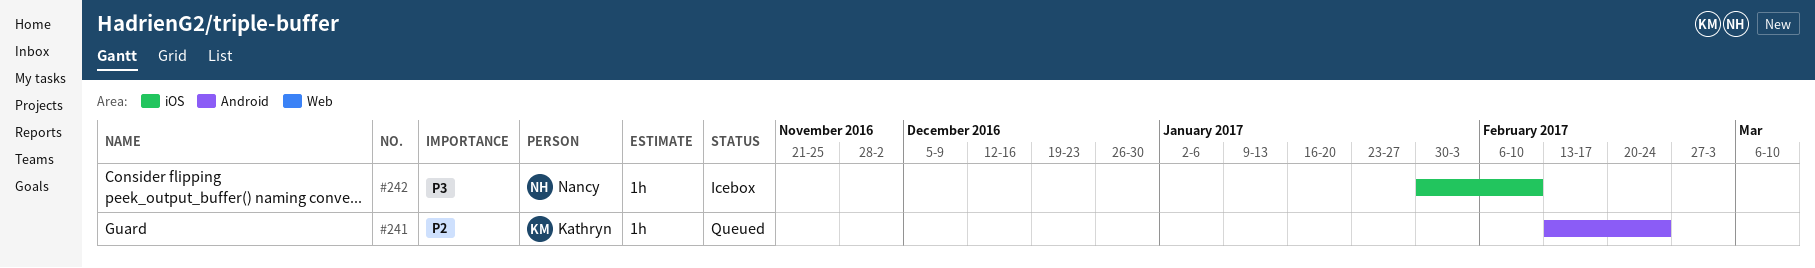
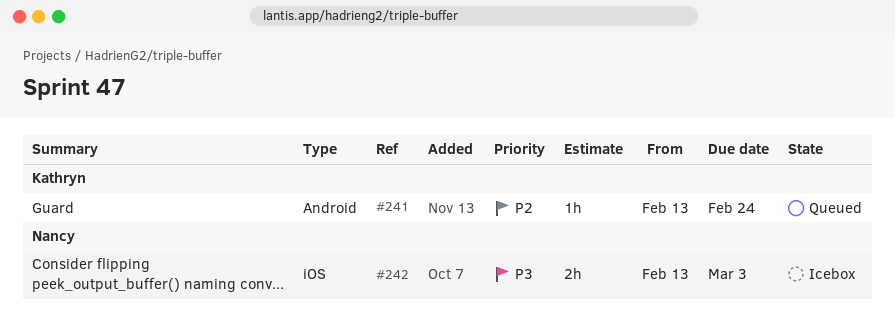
#242, estimate: 1h -> 2h
#242, start: Jan 30 -> Feb 13
#242, due: Feb 10 -> Mar 3

